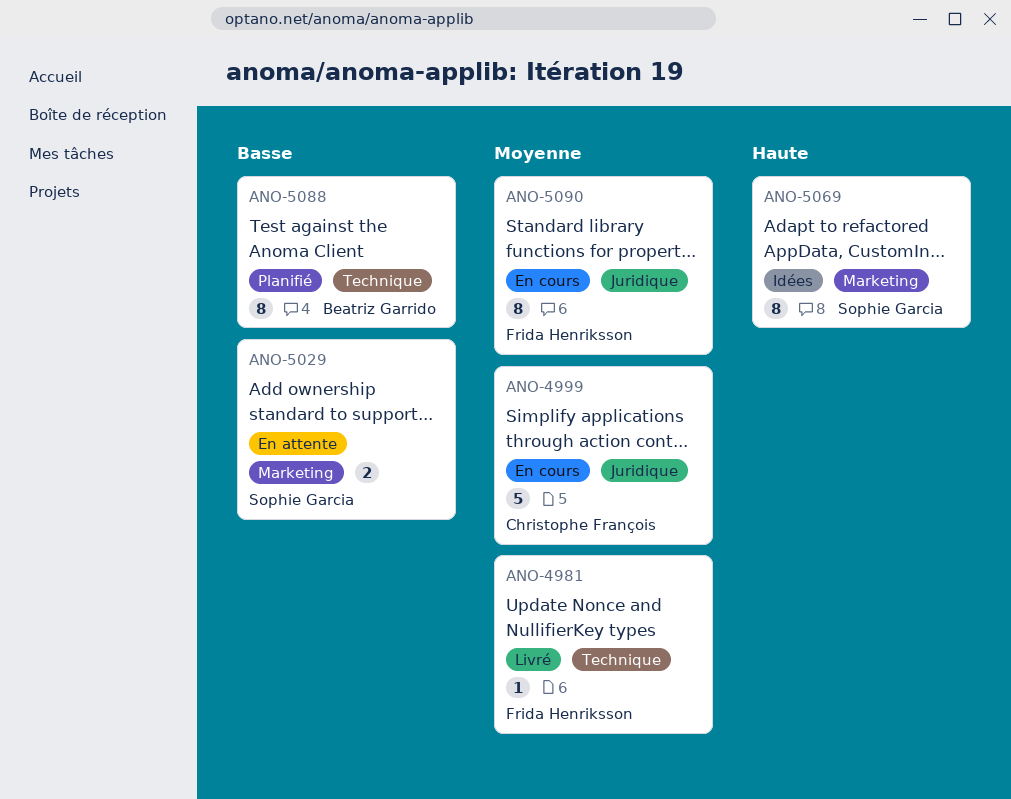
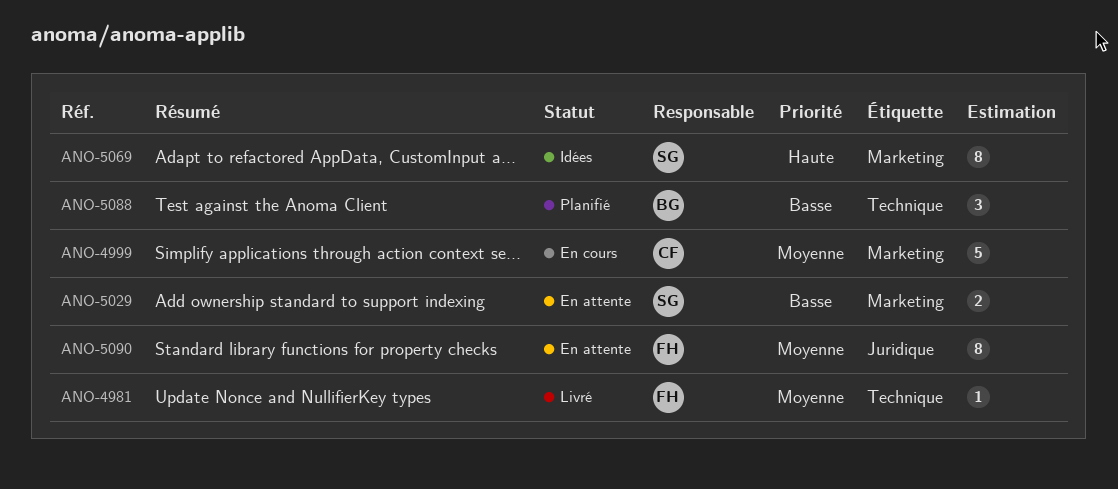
ANO-4999, label: Juridique -> Marketing
ANO-5088, estimate: 8 -> 3
ANO-5090, status: En cours -> En attente

